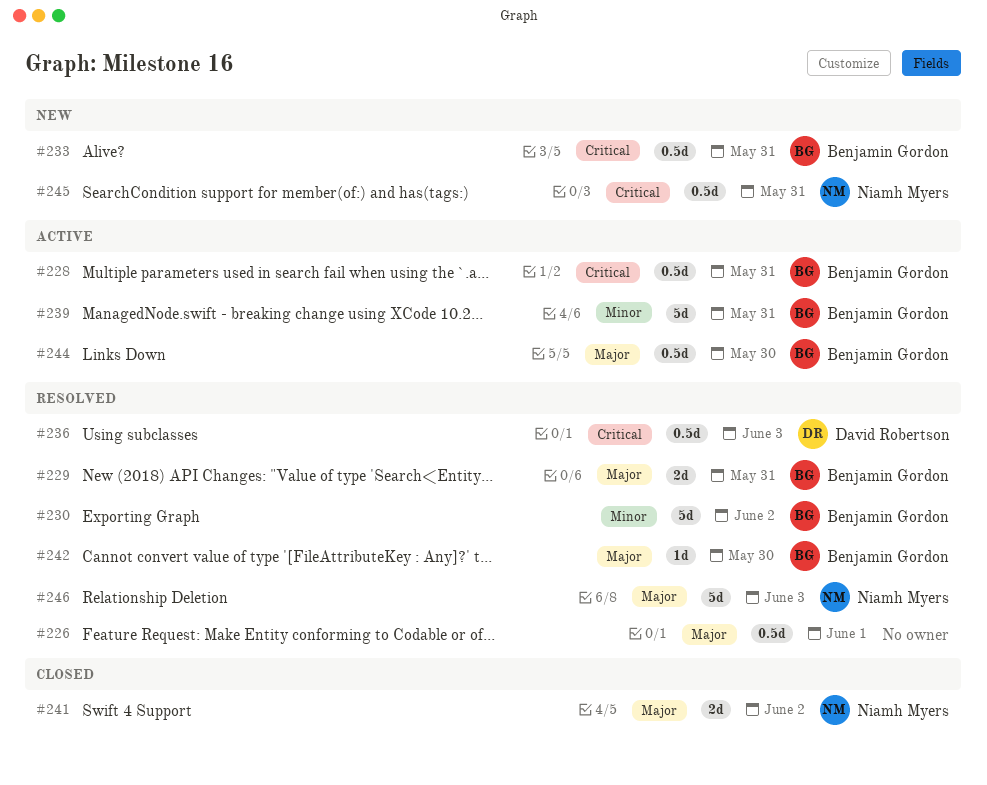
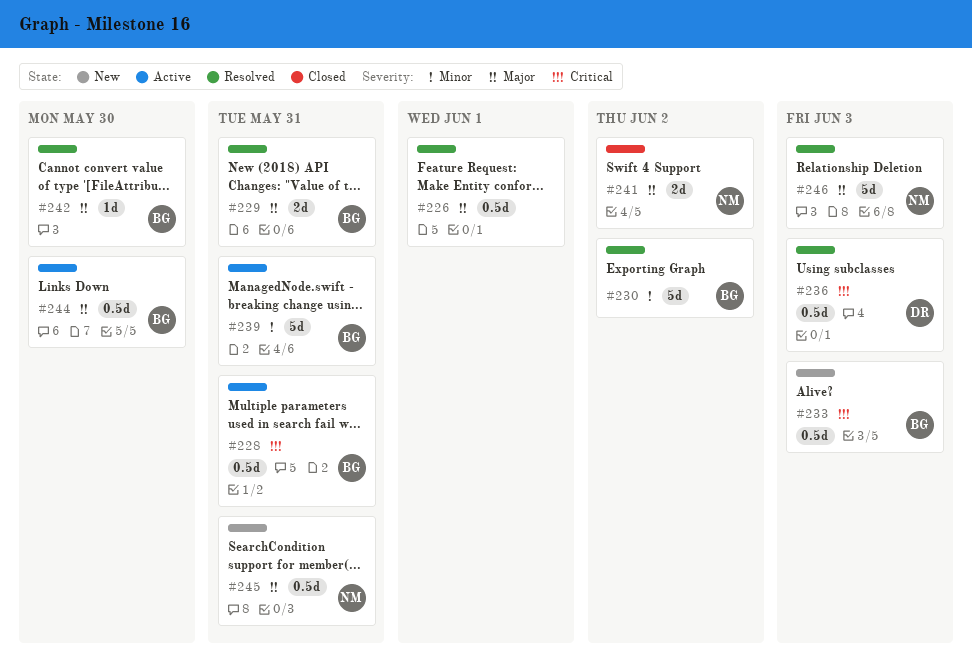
#233, due: May 31 -> Jun 3
#245, priority: Critical -> Major

